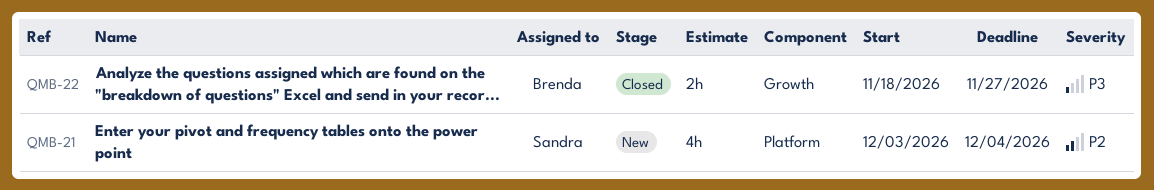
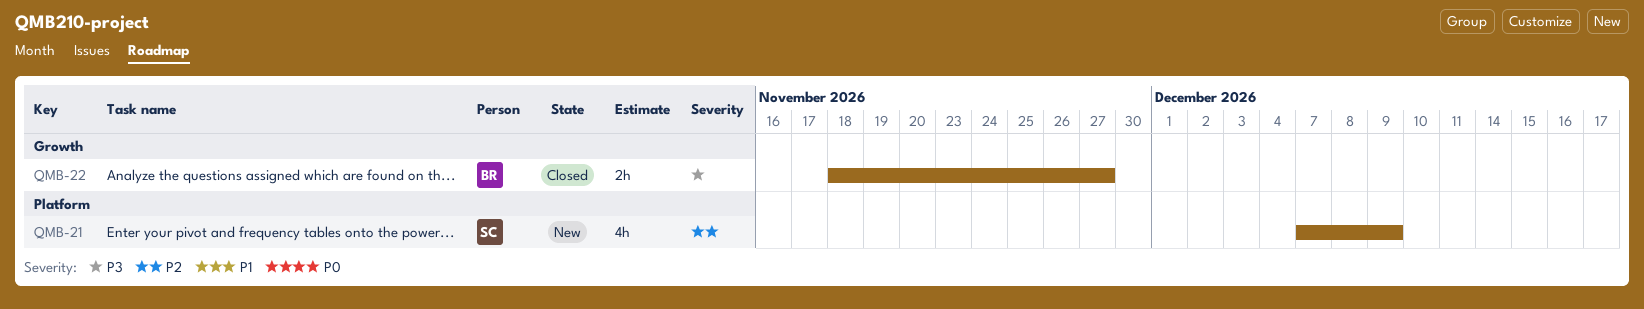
QMB-21, start: Dec 3 -> Dec 7
QMB-21, due: Dec 4 -> Dec 9

